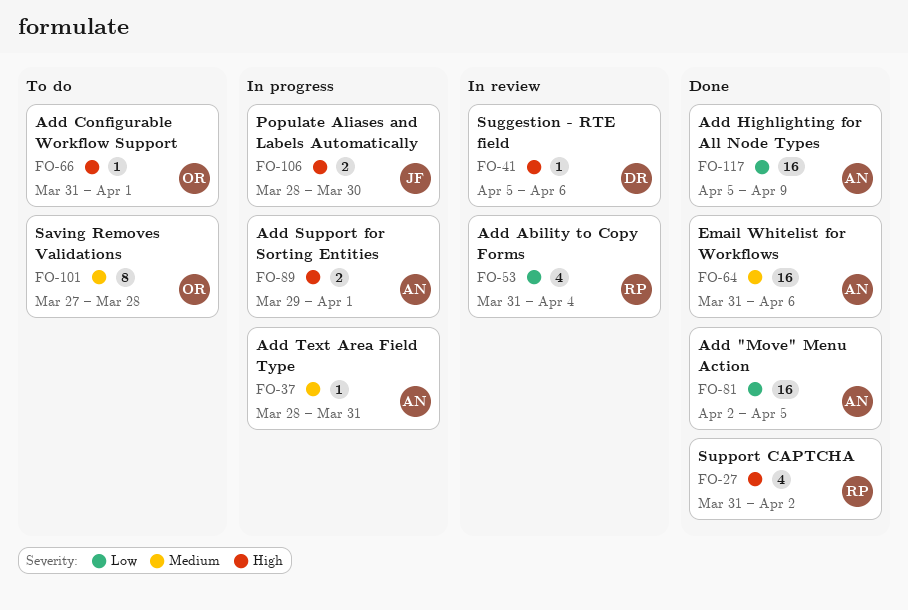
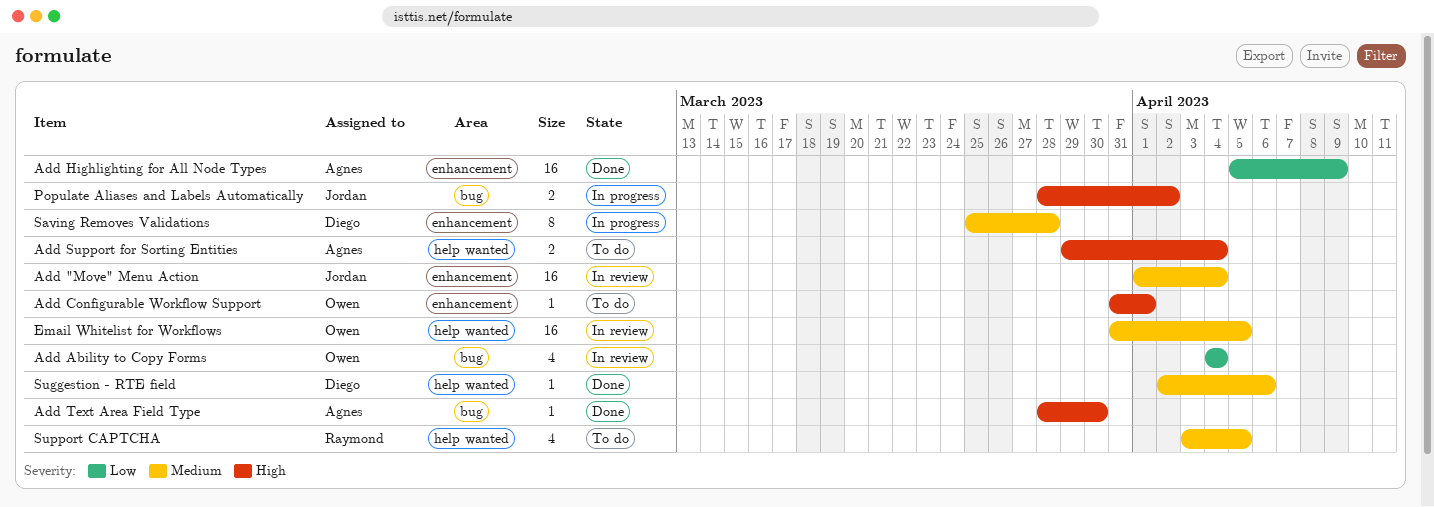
Add "Move" Menu Action, status: Done -> In review
Add "Move" Menu Action, owner: Agnes -> Jordan
Add "Move" Menu Action, priority: Low -> Medium
Add "Move" Menu Action, start: Apr 2 -> Apr 1
Add "Move" Menu Action, due: Apr 5 -> Apr 4
Add Ability to Copy Forms, owner: Raymond -> Owen
Add Ability to Copy Forms, start: Mar 31 -> Apr 4
Add Support for Sorting Entities, status: In progress -> To do
Add Support for Sorting Entities, due: Apr 1 -> Apr 4
Add Text Area Field Type, status: In progress -> Done
Add Text Area Field Type, priority: Medium -> High
Add Text Area Field Type, due: Mar 31 -> Mar 30
Email Whitelist for Workflows, status: Done -> In review
Email Whitelist for Workflows, owner: Agnes -> Owen
Email Whitelist for Workflows, due: Apr 6 -> Apr 5
Populate Aliases and Labels Automatically, due: Mar 30 -> Apr 2
Saving Removes Validations, status: To do -> In progress
Saving Removes Validations, owner: Owen -> Diego
Saving Removes Validations, start: Mar 27 -> Mar 25
Suggestion - RTE field, status: In review -> Done
Suggestion - RTE field, priority: High -> Medium
Suggestion - RTE field, start: Apr 5 -> Apr 2
Support CAPTCHA, status: Done -> To do
Support CAPTCHA, priority: High -> Medium
Support CAPTCHA, start: Mar 31 -> Apr 3
Support CAPTCHA, due: Apr 2 -> Apr 5

